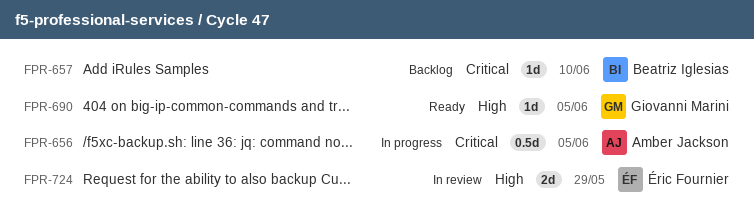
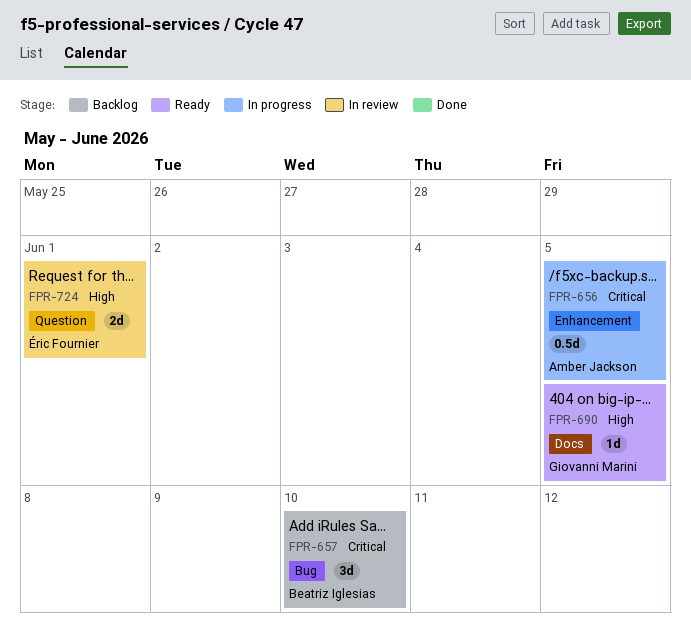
FPR-657, estimate: 1d -> 3d
FPR-724, due: May 29 -> Jun 1

